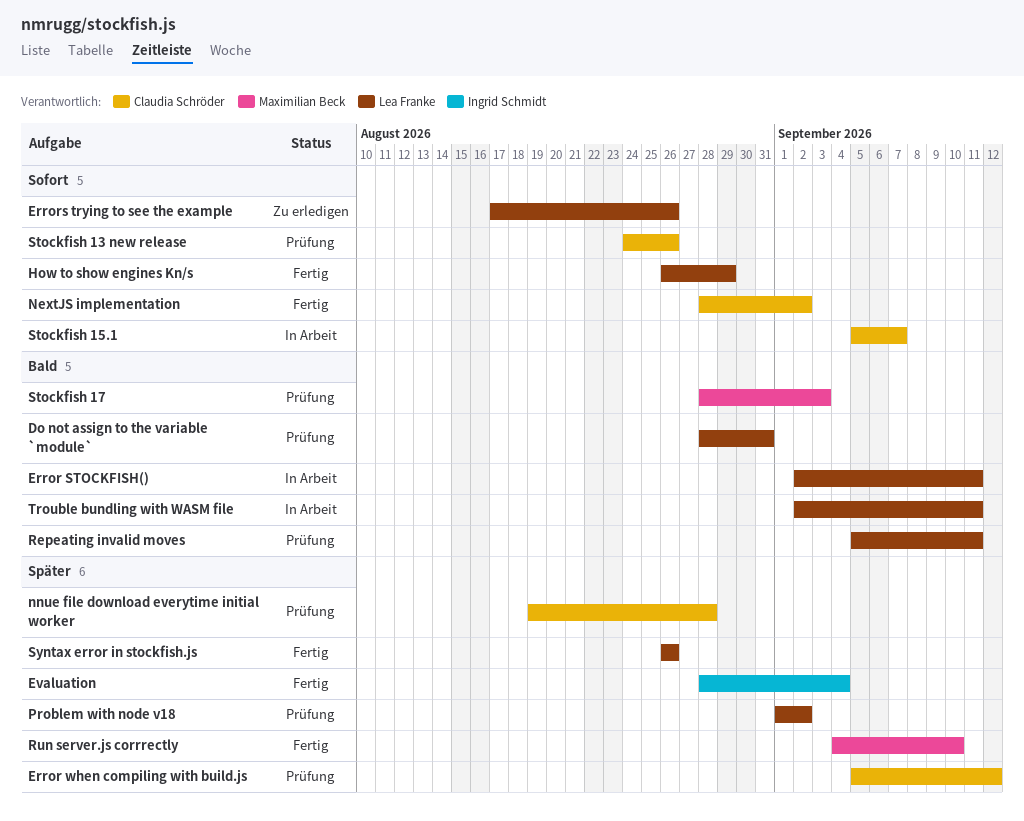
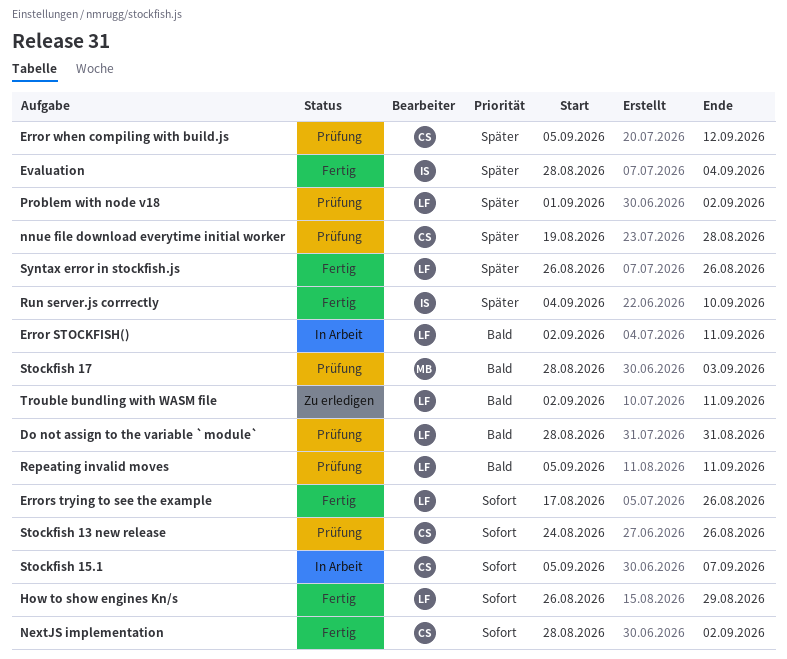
Errors trying to see the example, status: Zu erledigen -> Fertig
Run server.js corrrectly, owner: Maximilian Beck -> Ingrid Schmidt
Trouble bundling with WASM file, status: In Arbeit -> Zu erledigen

